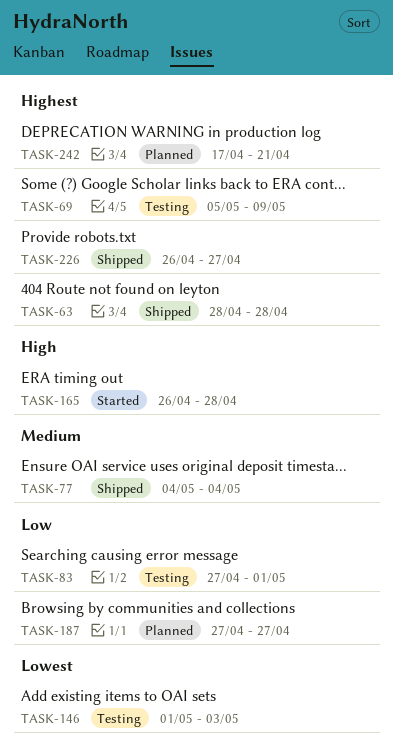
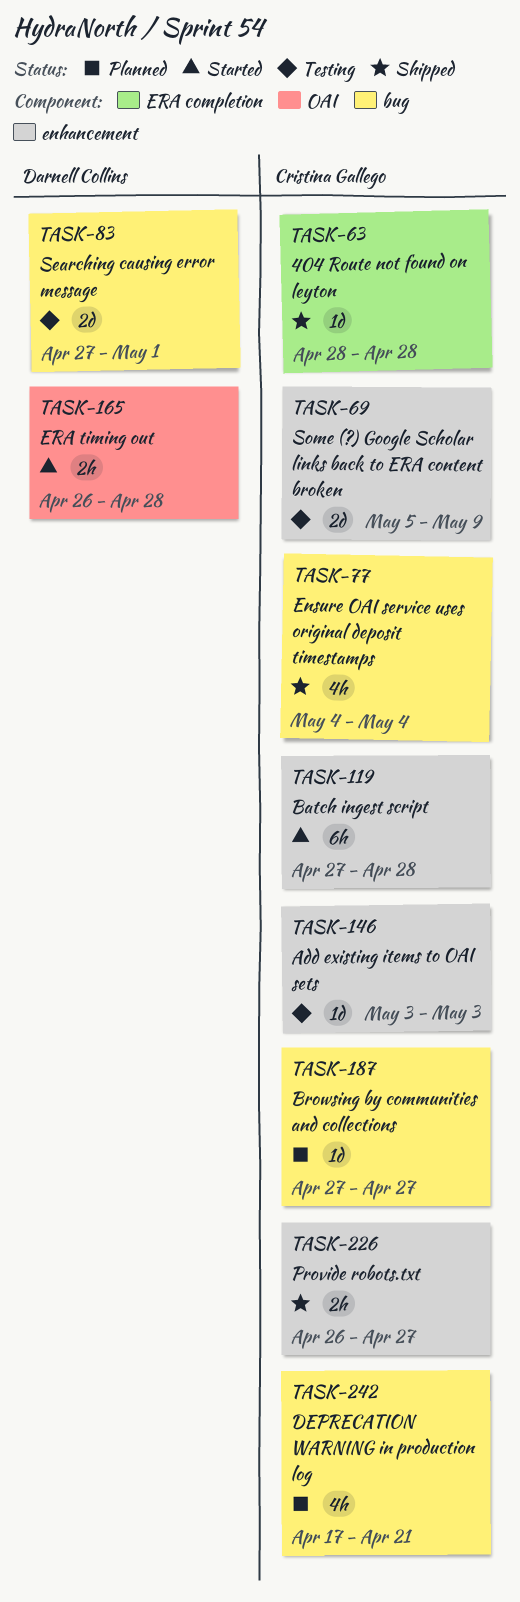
TASK-119: none -> present
TASK-146, start: May 1 -> May 3

